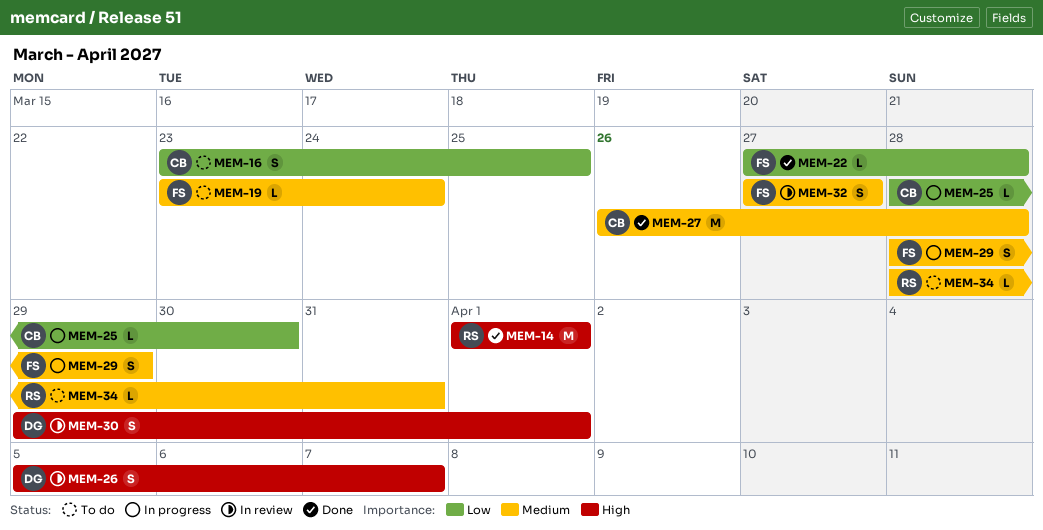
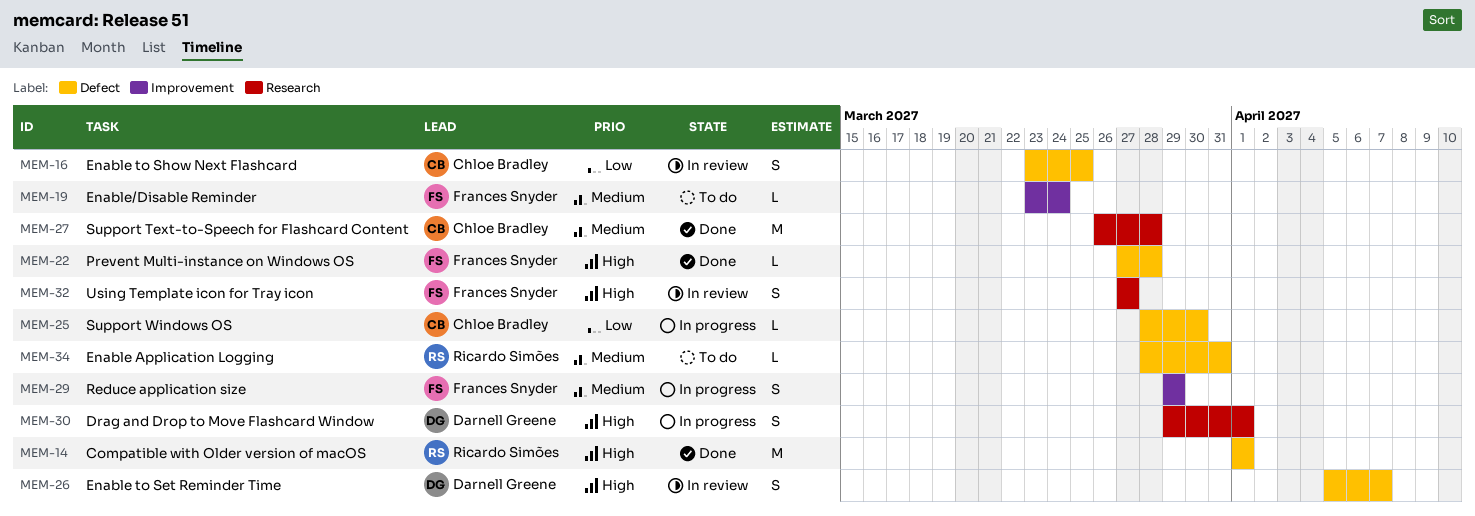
MEM-16, status: To do -> In review
MEM-22, priority: Low -> High
MEM-29, start: Mar 28 -> Mar 29
MEM-30, status: In review -> In progress
MEM-32, priority: Medium -> High

